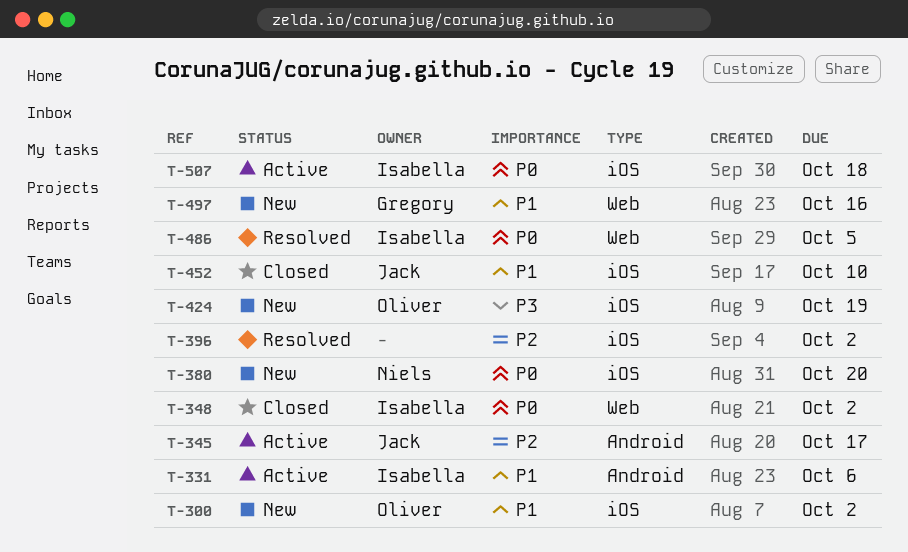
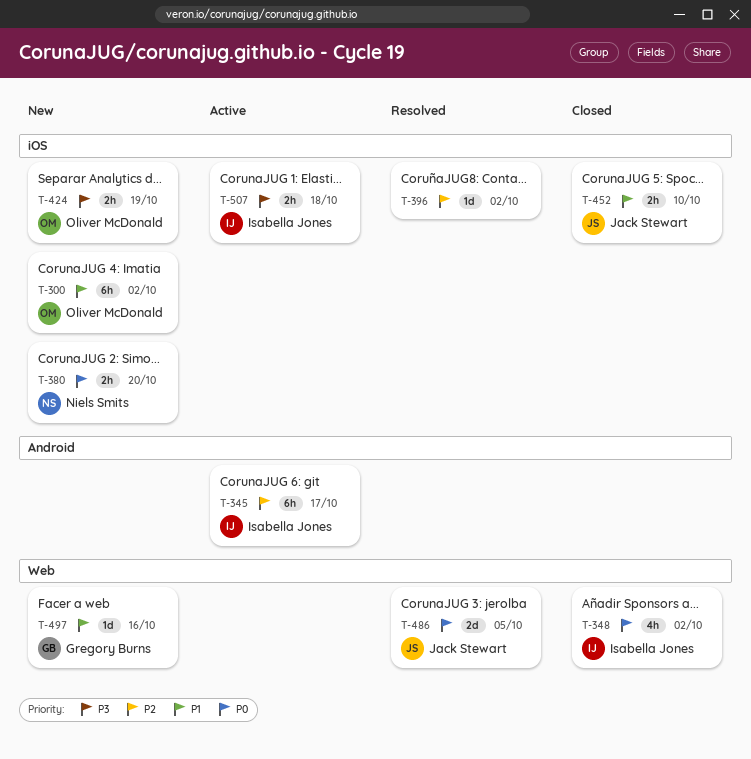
T-331: present -> none
T-345, owner: Jack Stewart -> Isabella Jones
T-486, owner: Isabella Jones -> Jack Stewart
T-507, priority: P0 -> P3

